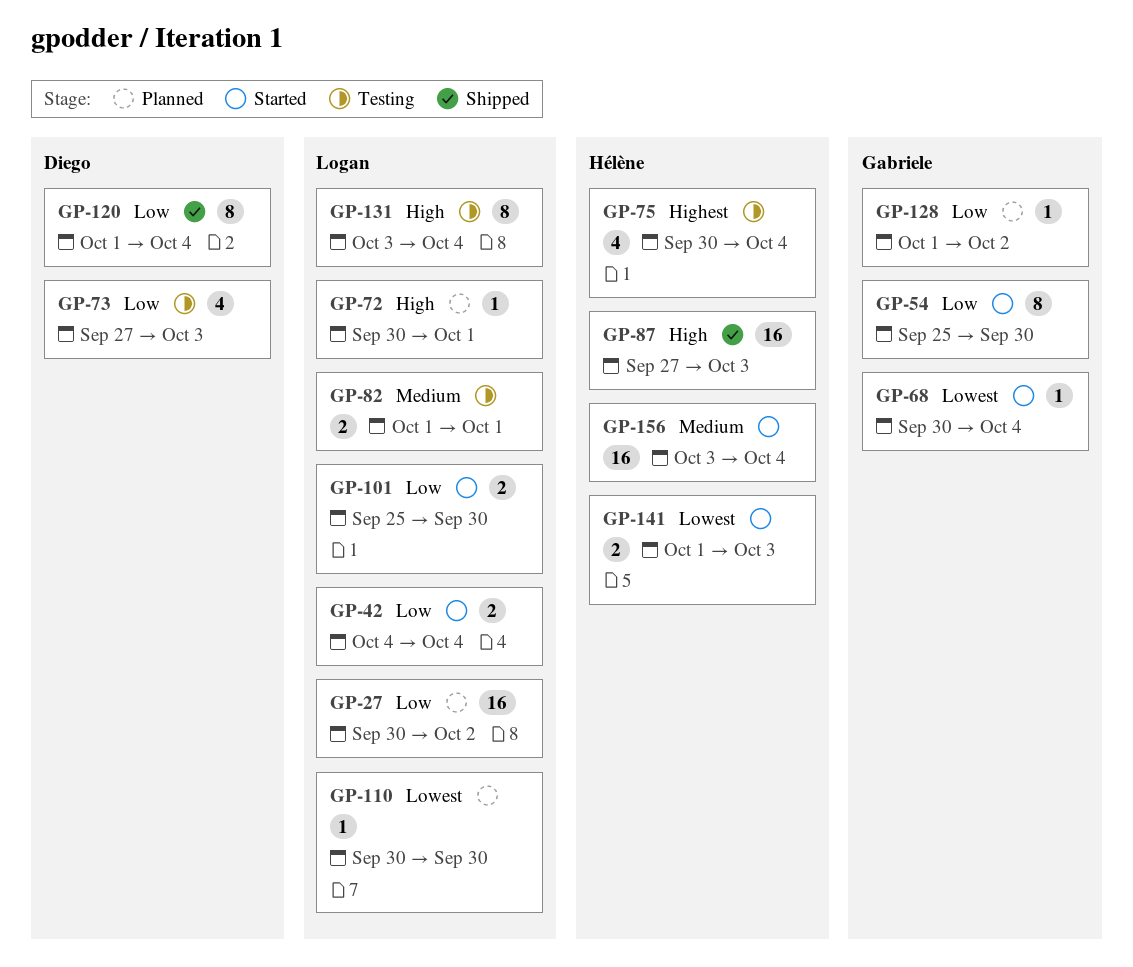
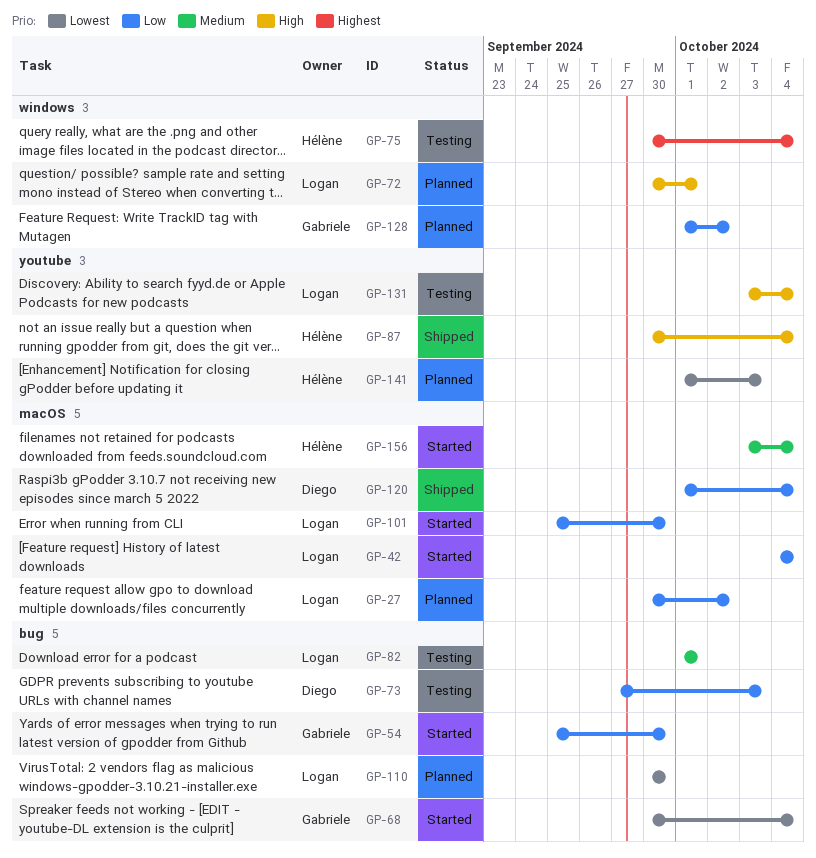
GP-87, start: Sep 27 -> Sep 30
GP-87, due: Oct 3 -> Oct 4
GP-141, status: Started -> Planned

